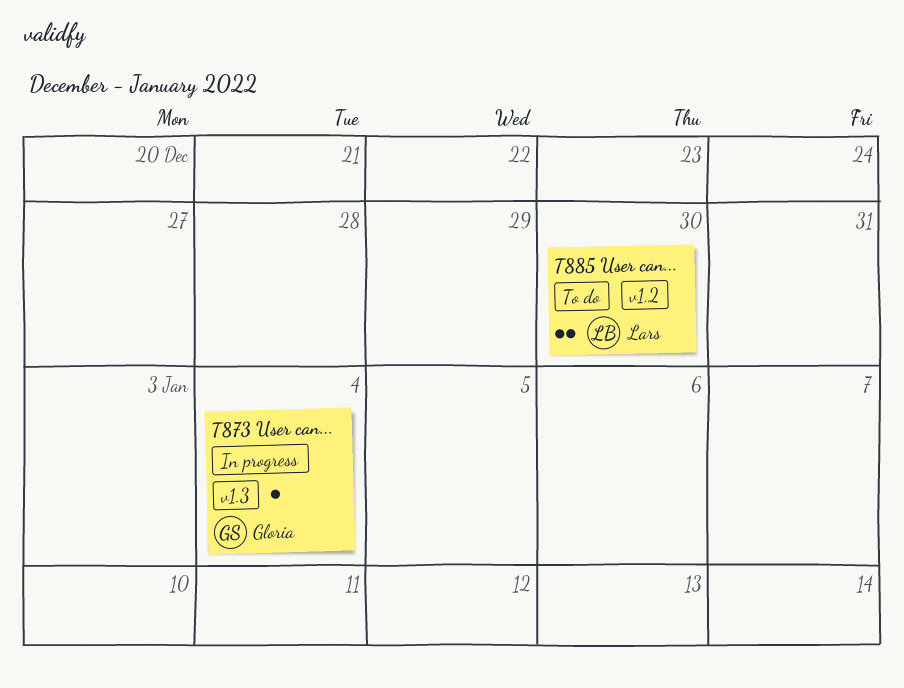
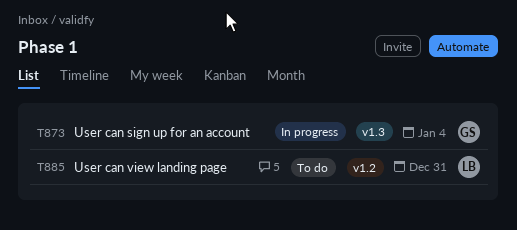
T885, due: Dec 30 -> Dec 31

